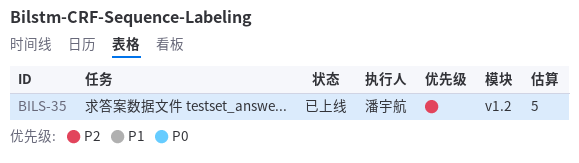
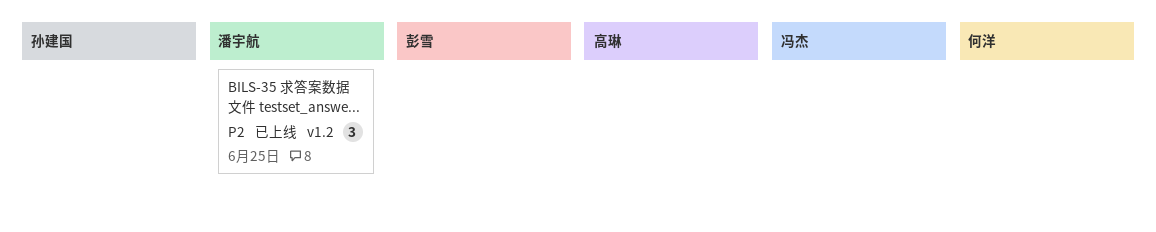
BILS-35, estimate: 5 -> 3

